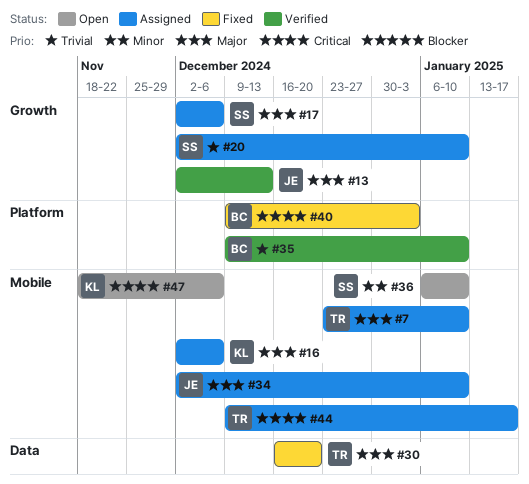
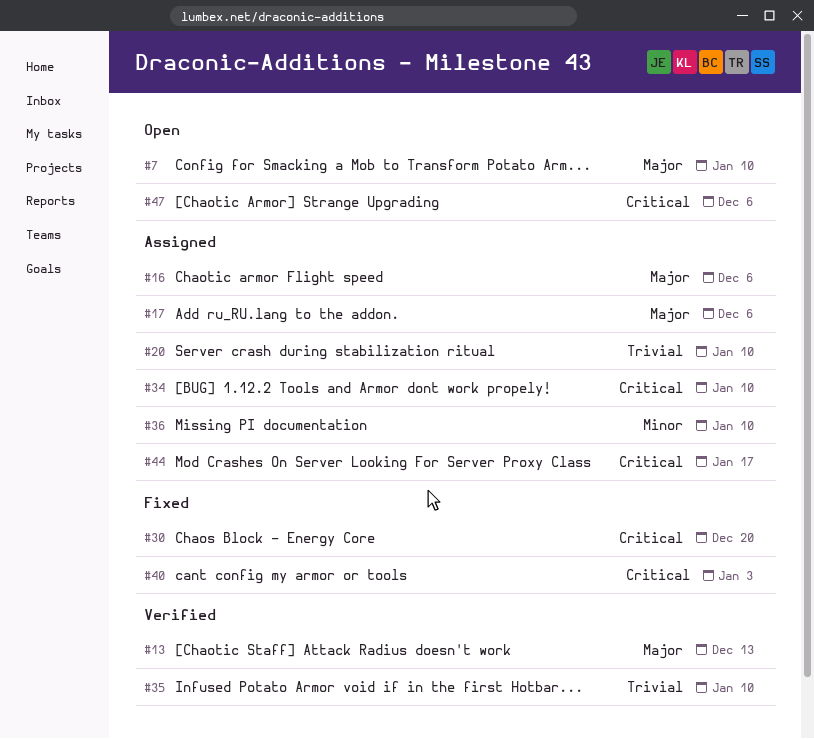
#7, status: Assigned -> Open
#30, priority: Major -> Critical
#34, priority: Major -> Critical
#36, status: Open -> Assigned

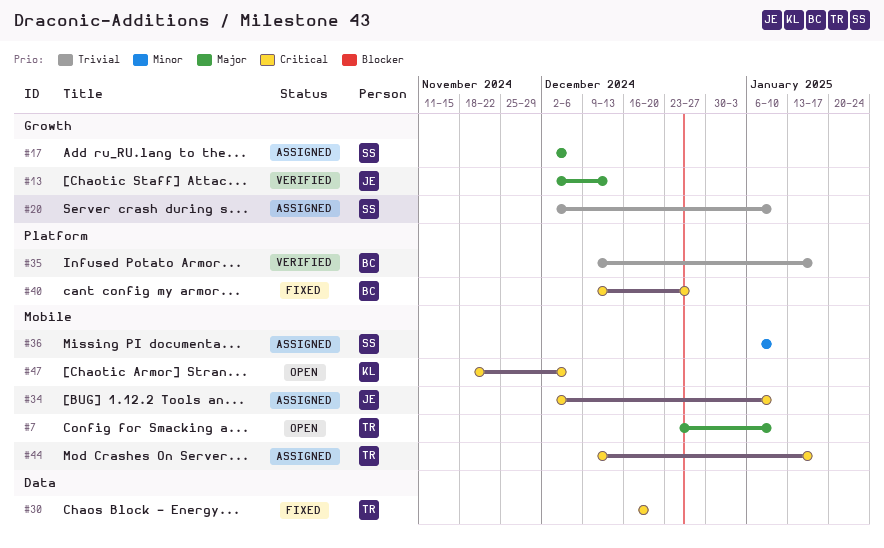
#16: present -> none
#35, due: Jan 10 -> Jan 17
#40, due: Jan 3 -> Dec 27

